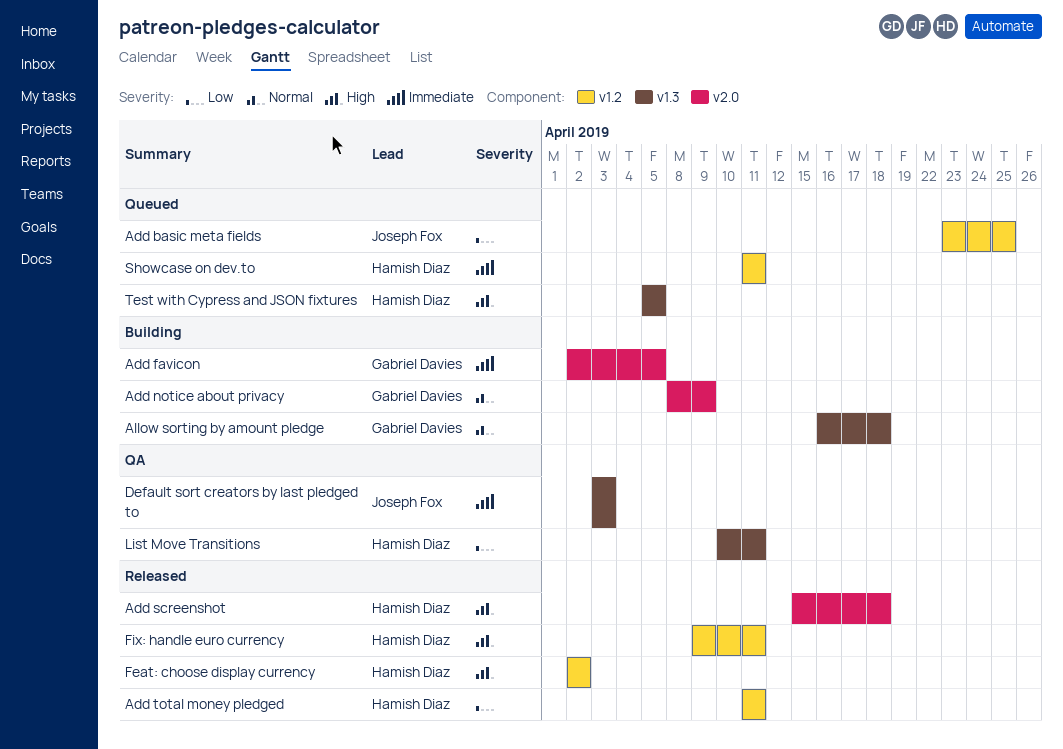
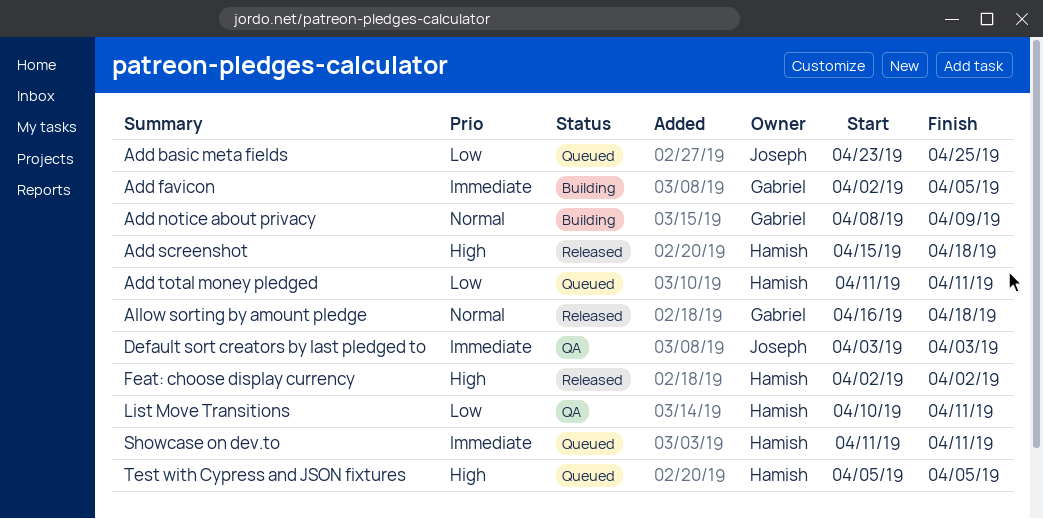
Add total money pledged, status: Released -> Queued
Allow sorting by amount pledge, status: Building -> Released
Fix: handle euro currency: present -> none

